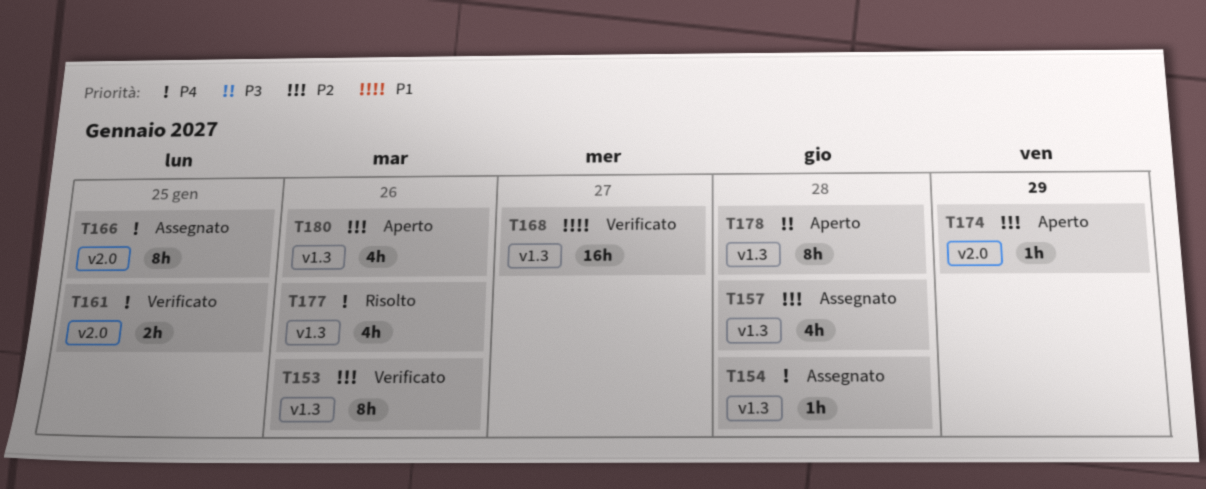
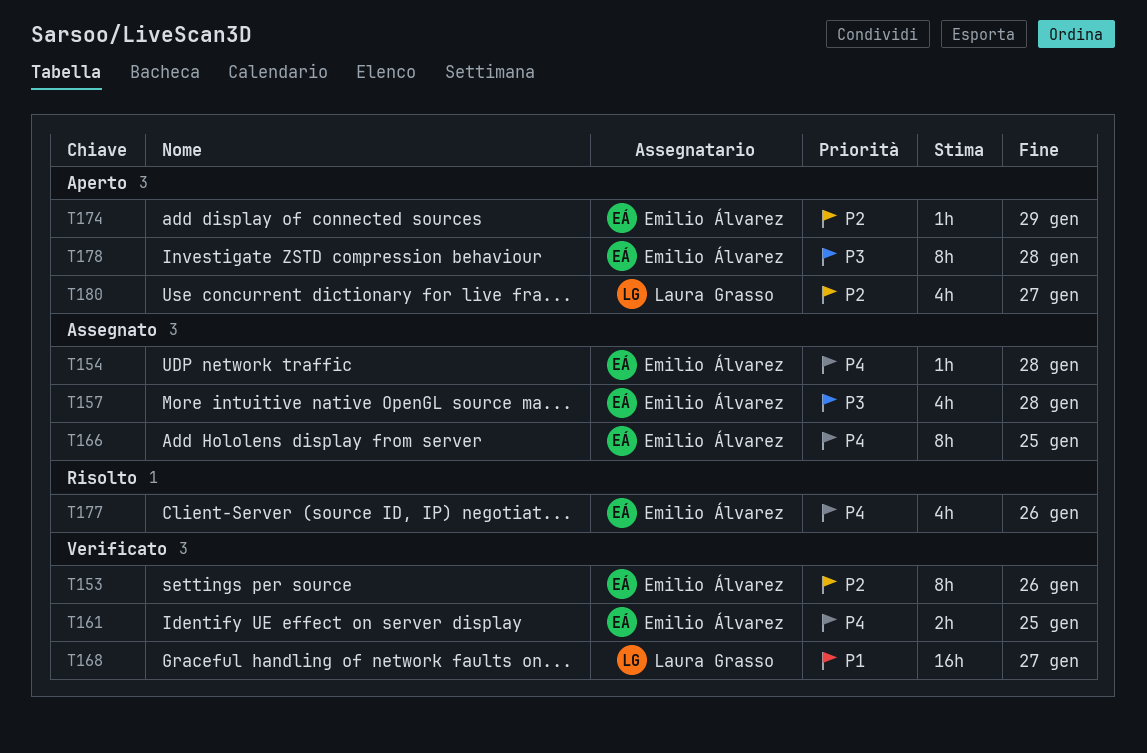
T157, priority: P2 -> P3
T180, due: Jan 26 -> Jan 27

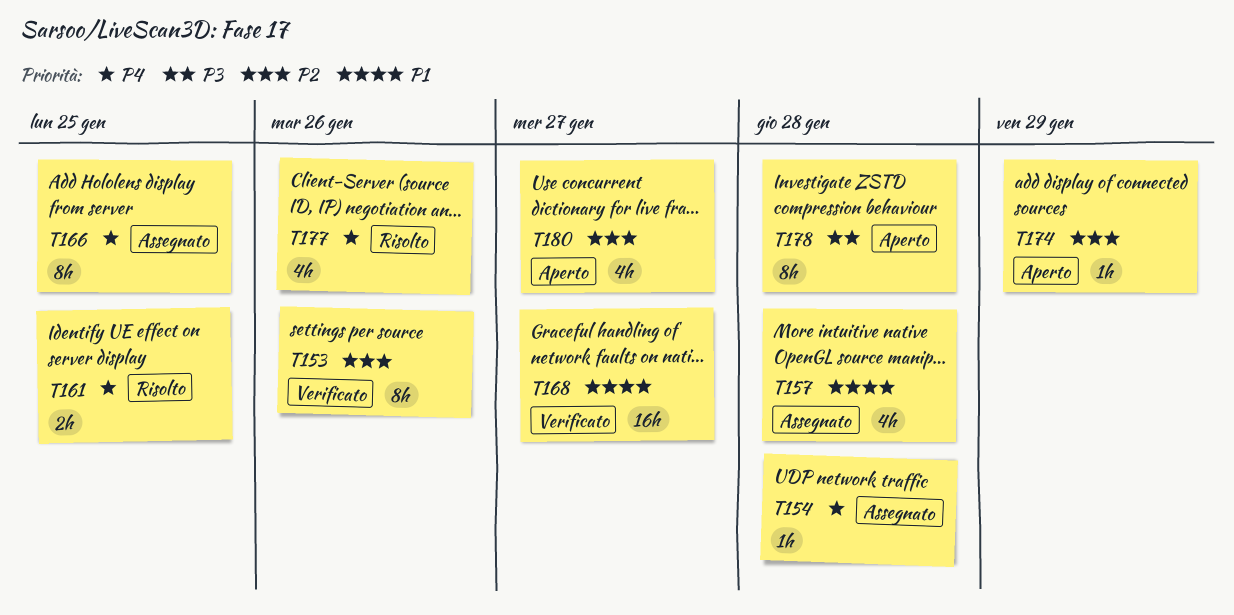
T157, priority: P3 -> P1
T161, status: Verificato -> Risolto

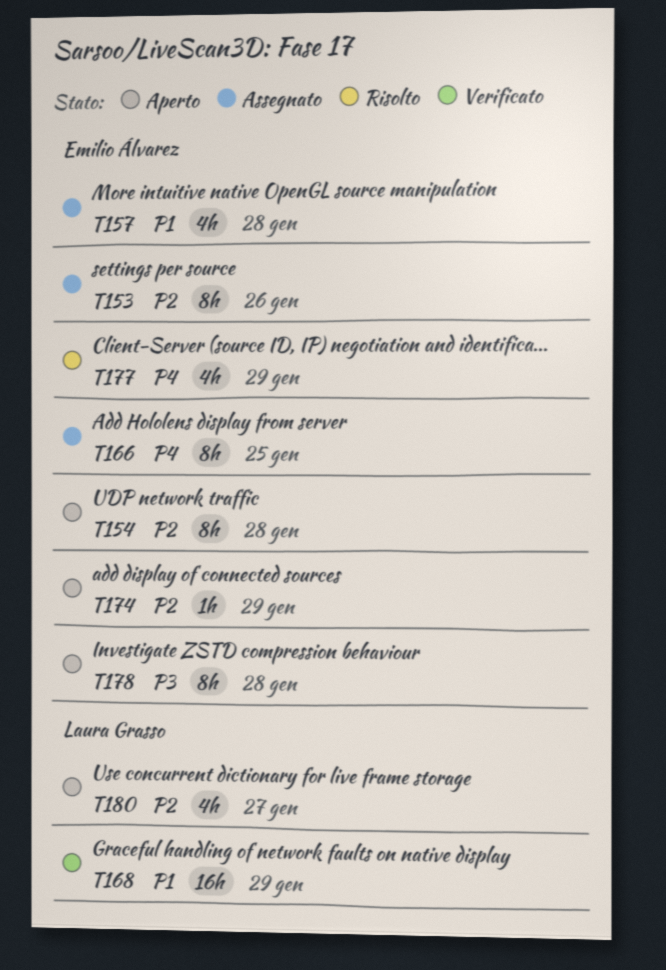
T153, status: Verificato -> Assegnato
T154, status: Assegnato -> Aperto
T154, priority: P4 -> P2
T154, estimate: 1h -> 8h
T161: present -> none
T168, due: Jan 27 -> Jan 29
T177, due: Jan 26 -> Jan 29

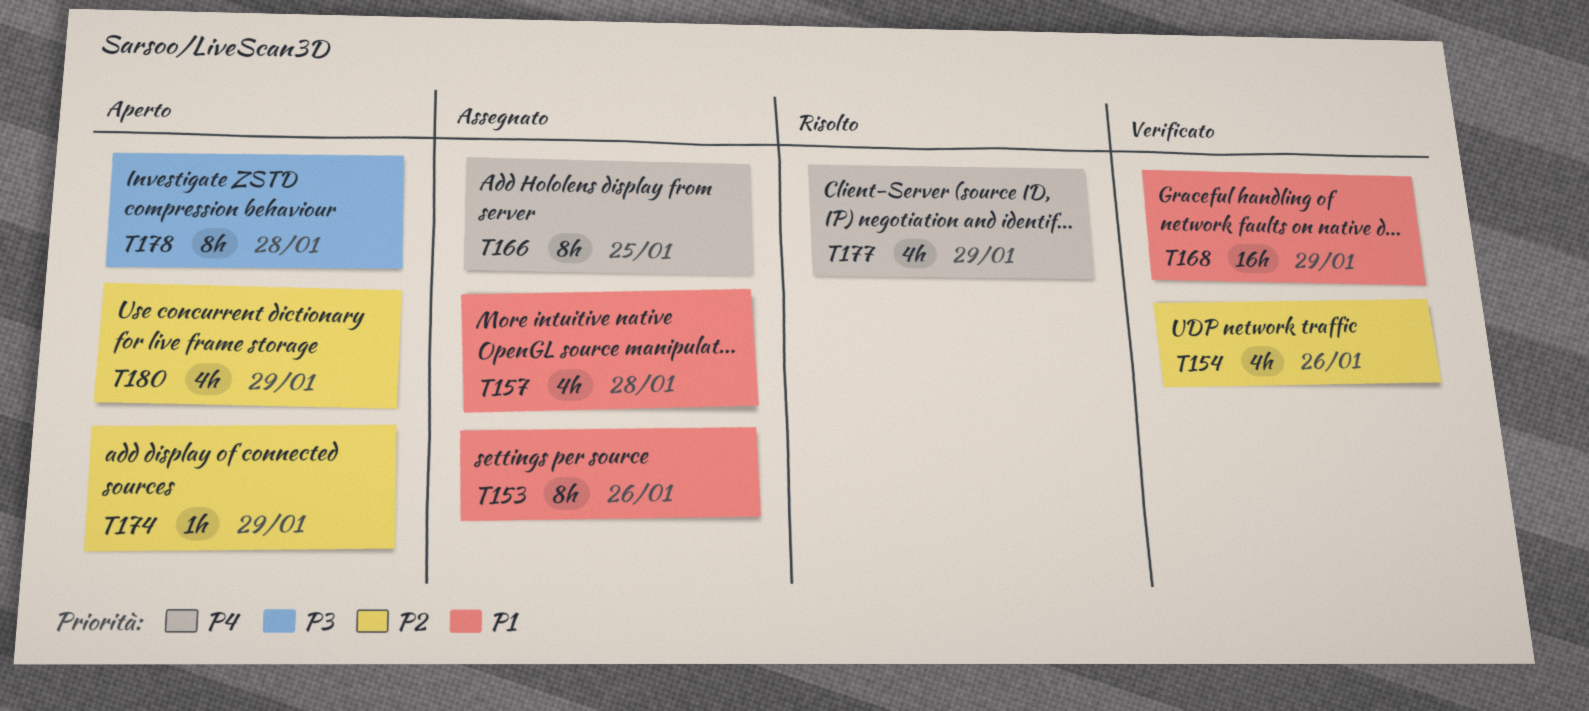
T153, priority: P2 -> P1
T154, status: Aperto -> Verificato
T154, estimate: 8h -> 4h
T154, due: Jan 28 -> Jan 26
T180, due: Jan 27 -> Jan 29

